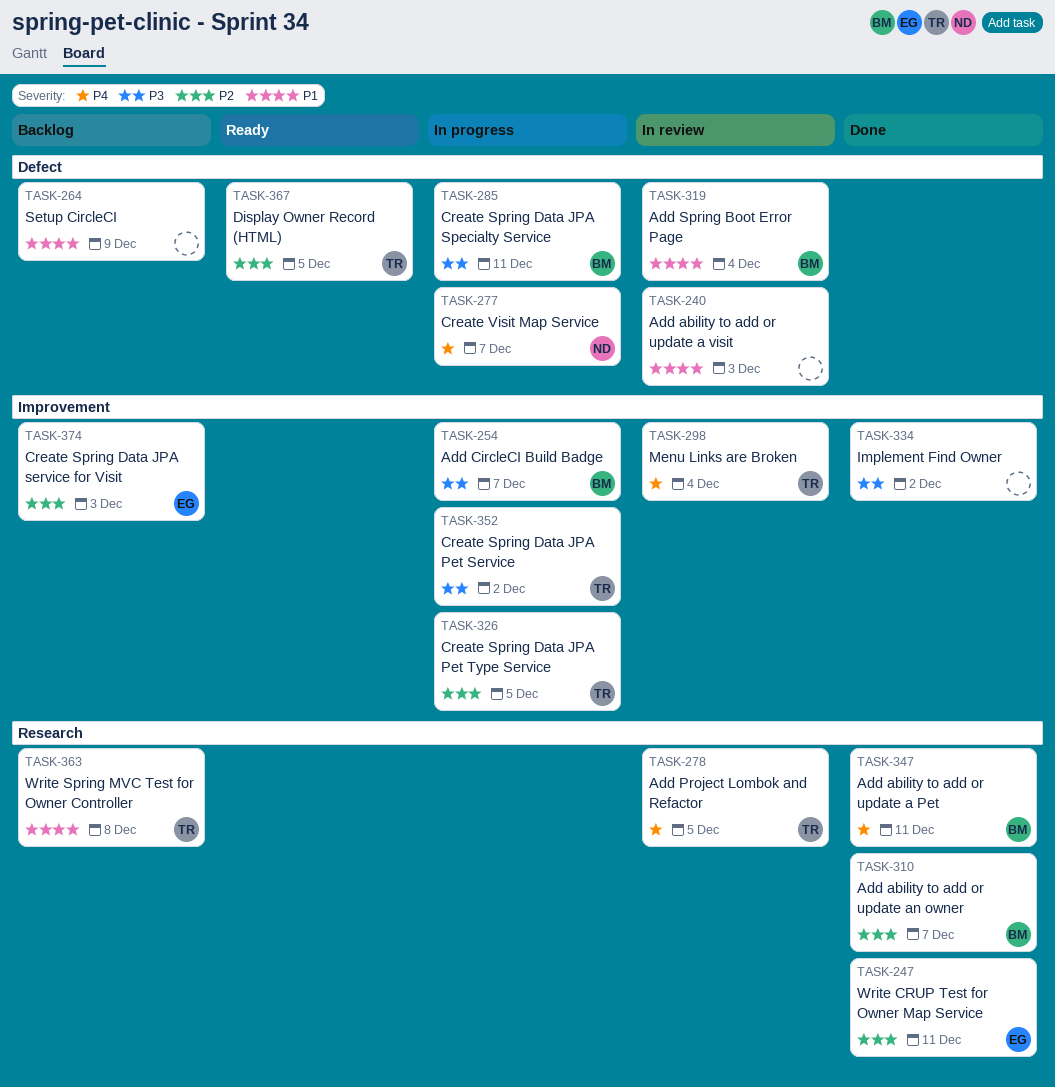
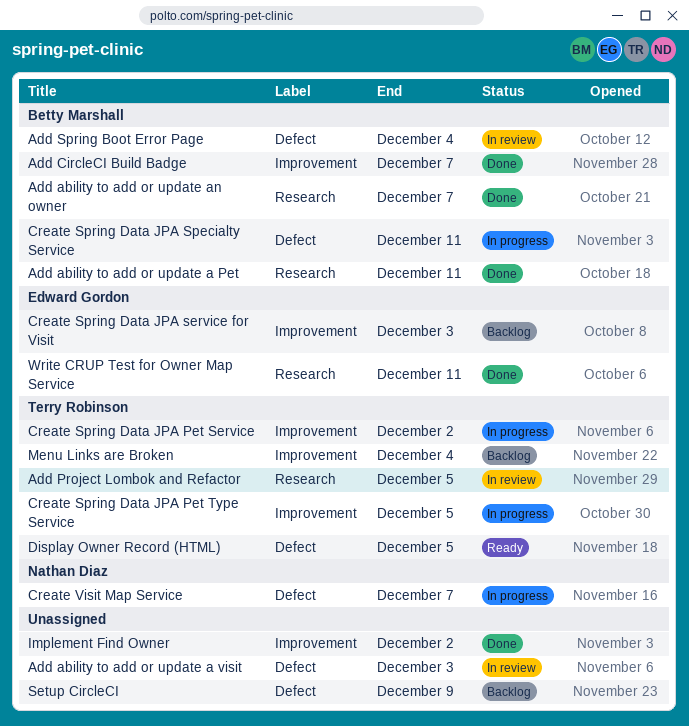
Add CircleCI Build Badge, status: In progress -> Done
Menu Links are Broken, status: In review -> Backlog
Write Spring MVC Test for Owner Controller: present -> none

